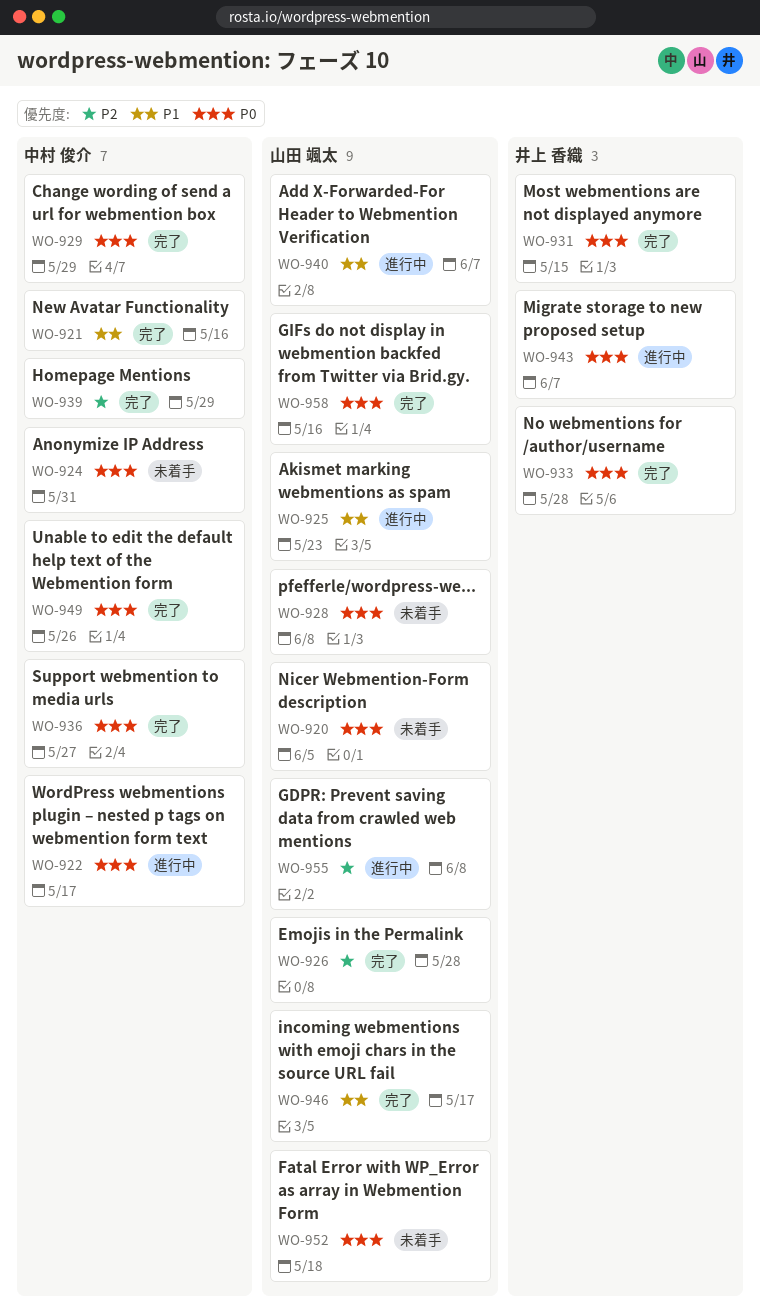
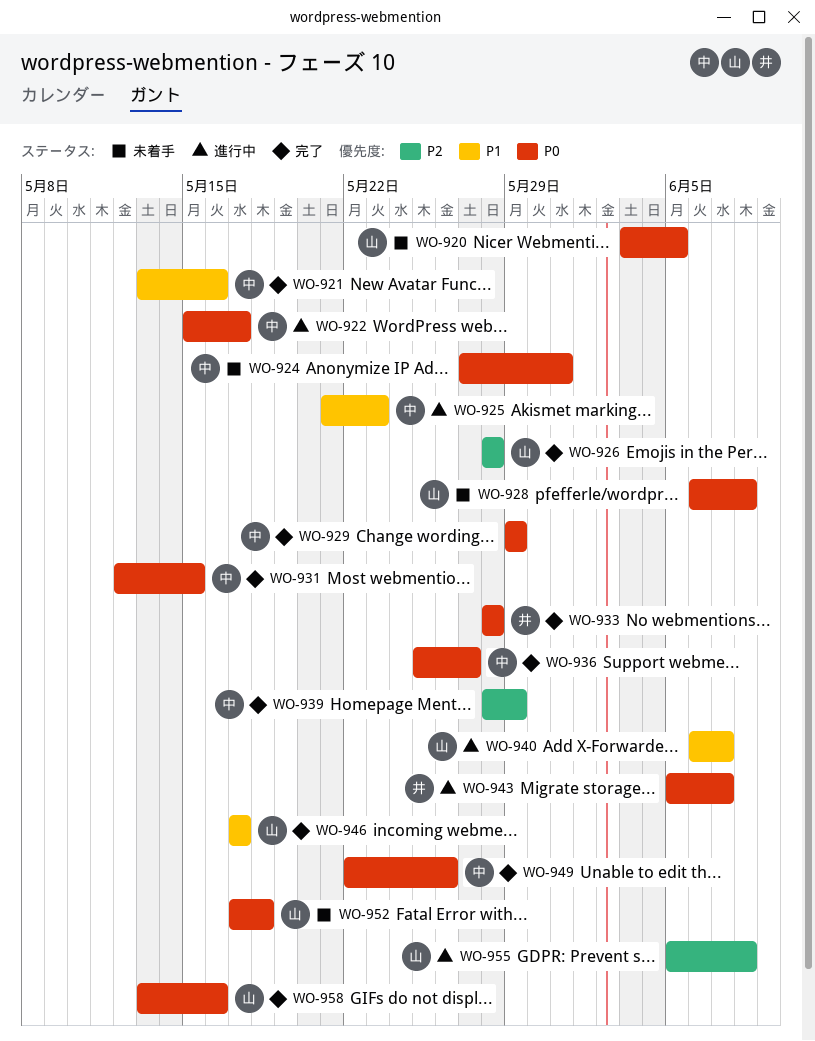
WO-925, owner: 山田 颯太 -> 中村 俊介
WO-931, owner: 井上 香織 -> 中村 俊介

